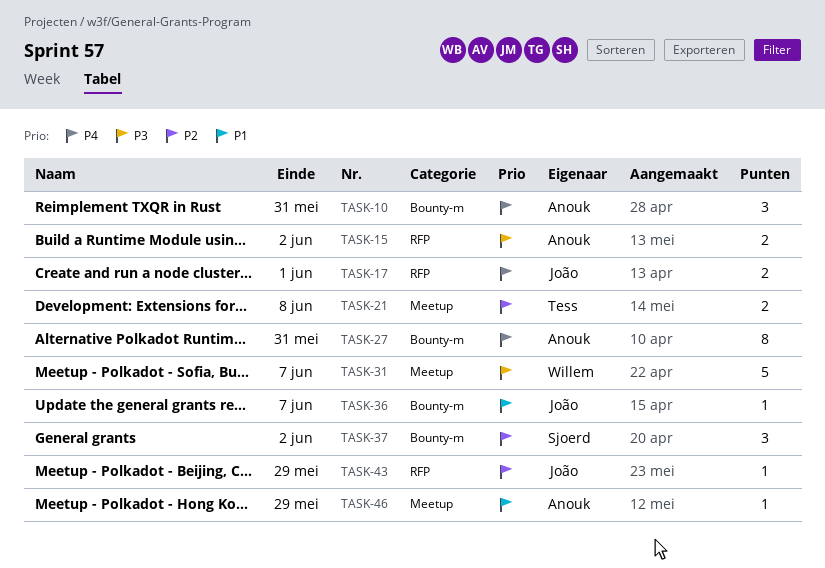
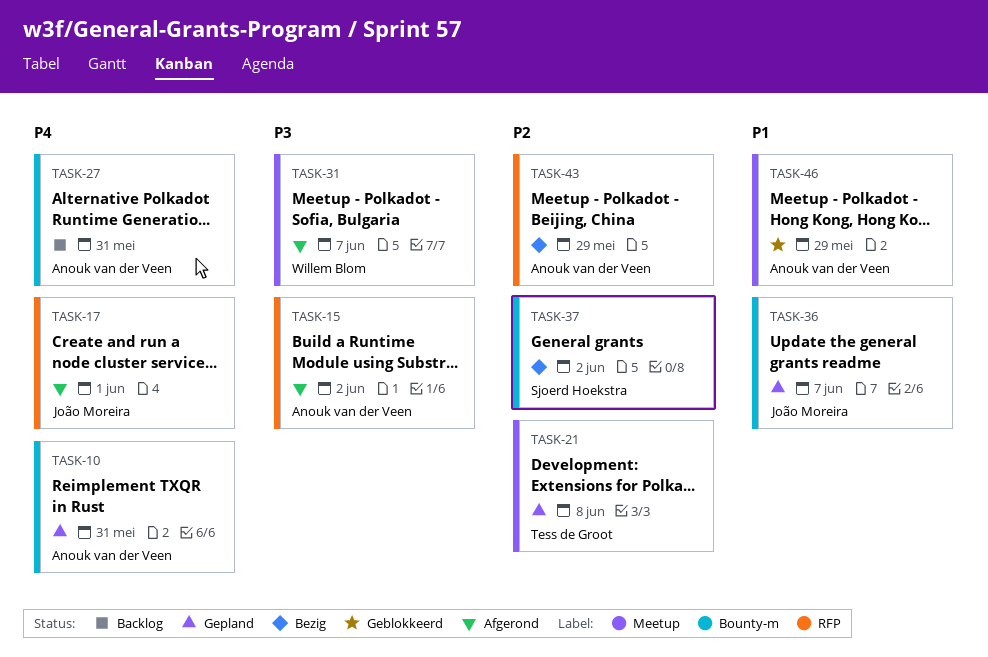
TASK-43, owner: João Moreira -> Anouk van der Veen

